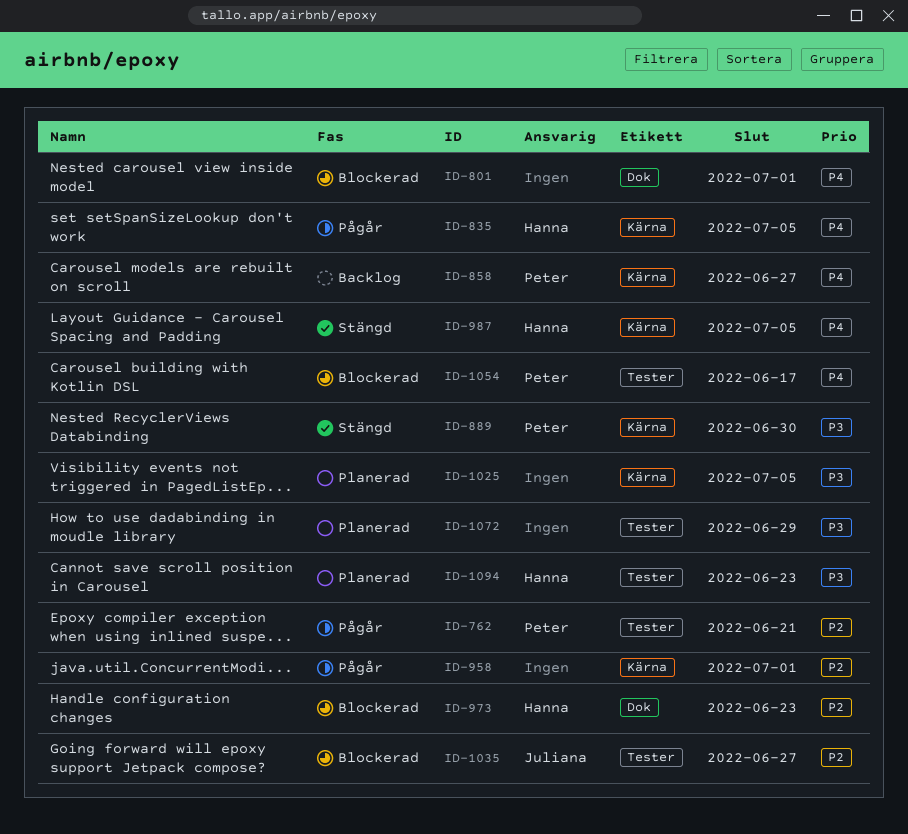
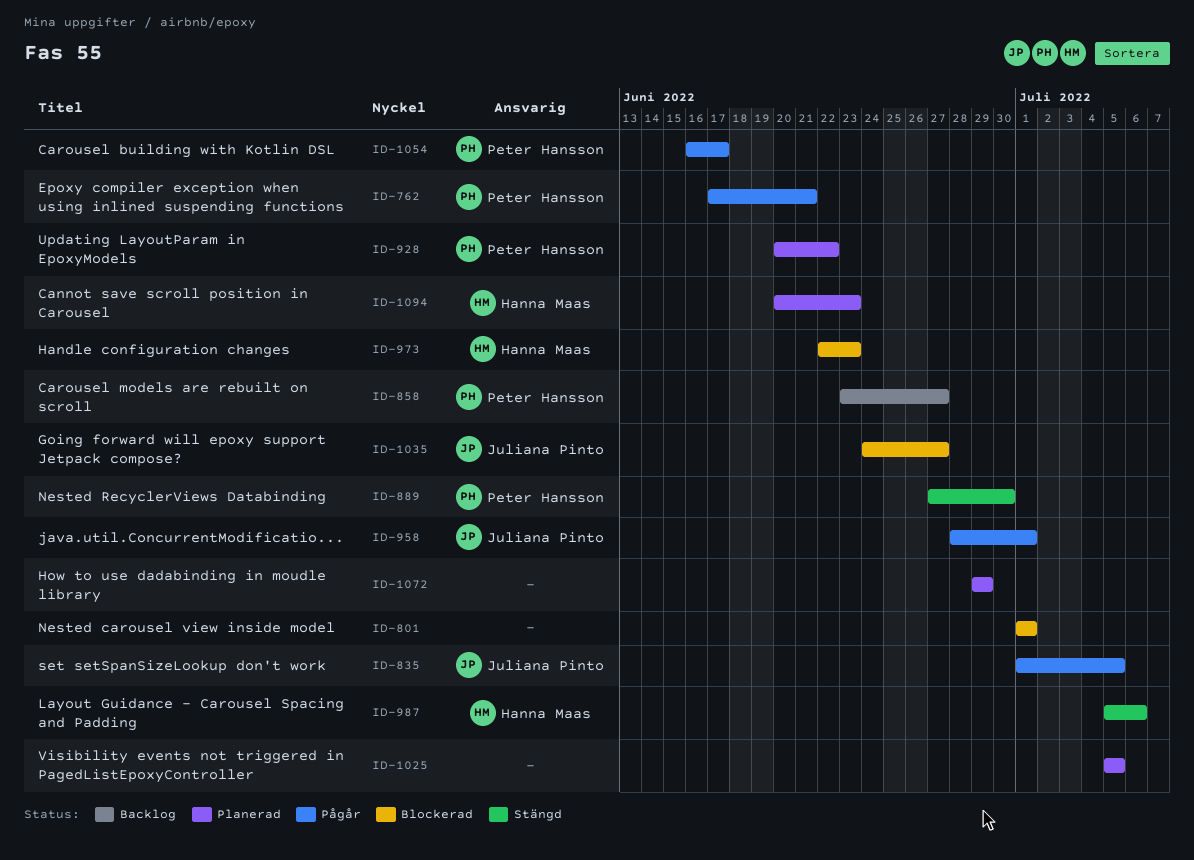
ID-835, owner: Hanna Maas -> Juliana Pinto
ID-928: none -> present
ID-958, owner: none -> Juliana Pinto
ID-987, due: Jul 5 -> Jul 6
ID-1054, status: Blockerad -> Pågår

